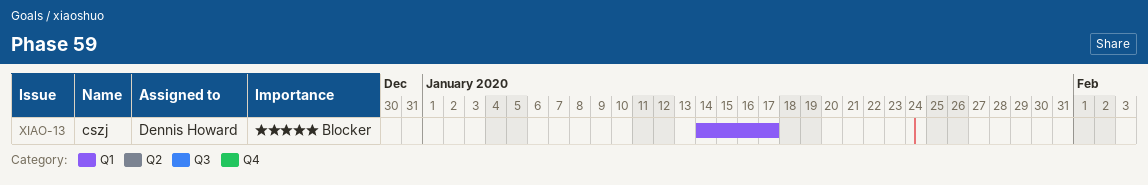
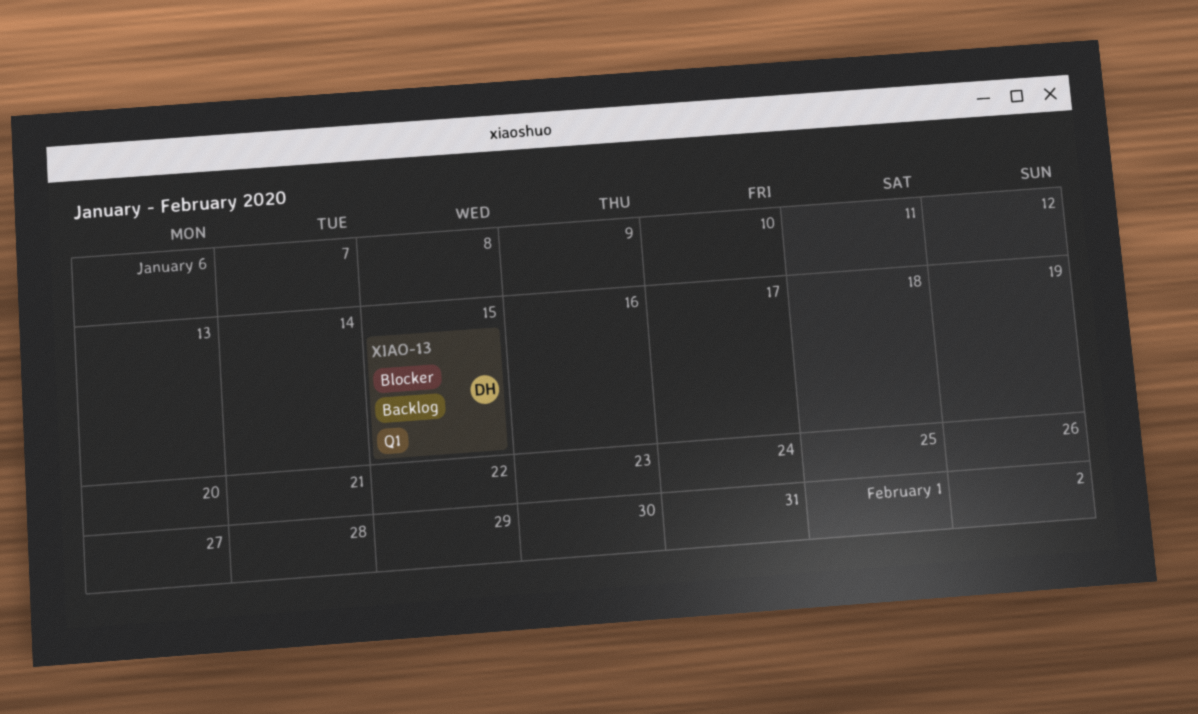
XIAO-13, due: Jan 17 -> Jan 15

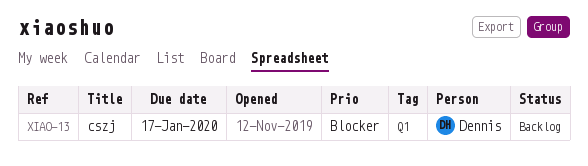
XIAO-13, due: Jan 15 -> Jan 17

